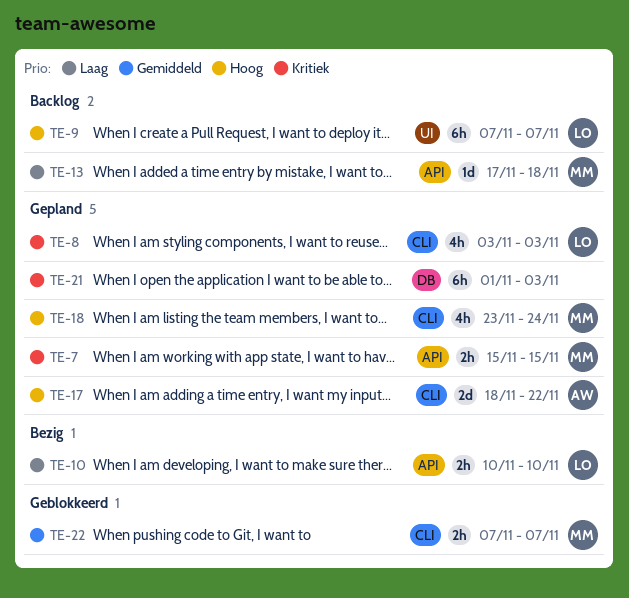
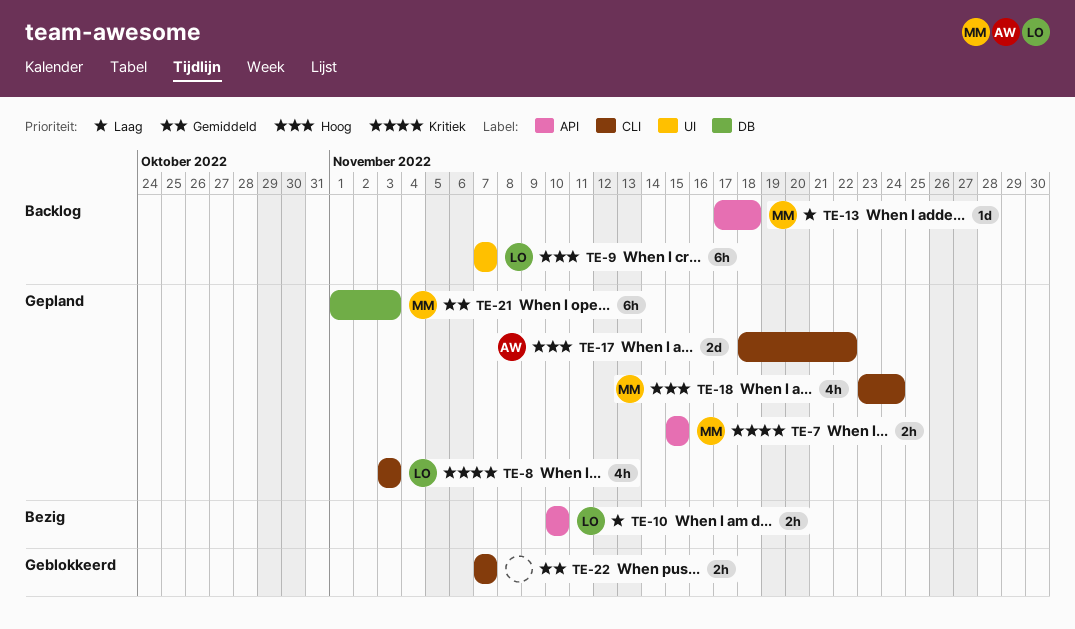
TE-21, owner: none -> MM
TE-21, priority: Kritiek -> Gemiddeld
TE-22, owner: MM -> none

